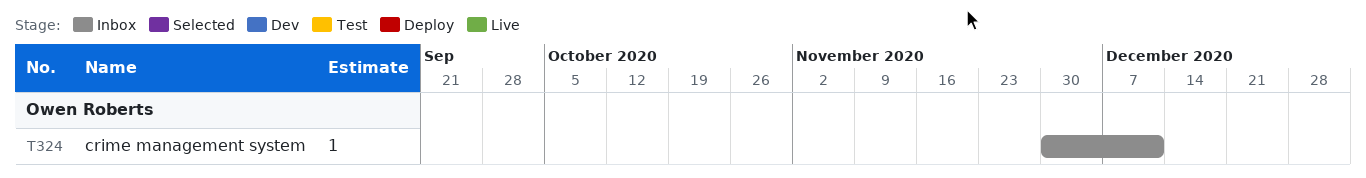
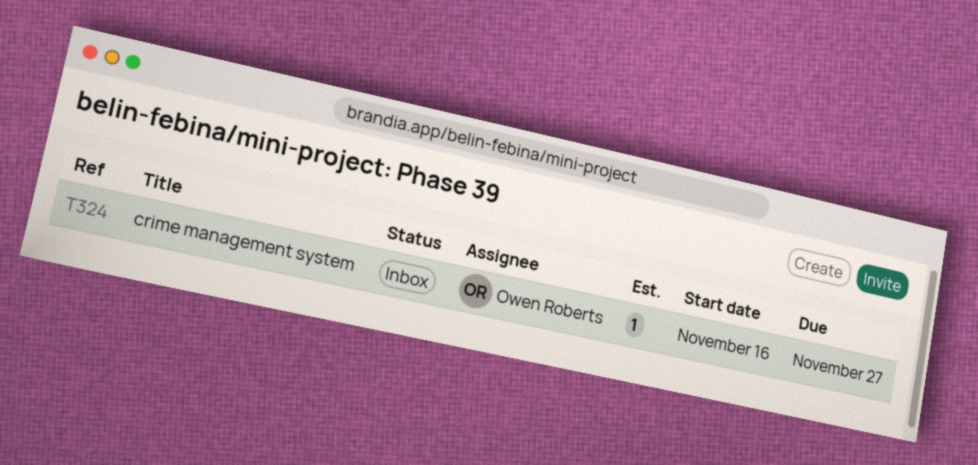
T324, start: Nov 30 -> Nov 16
T324, due: Dec 11 -> Nov 27

